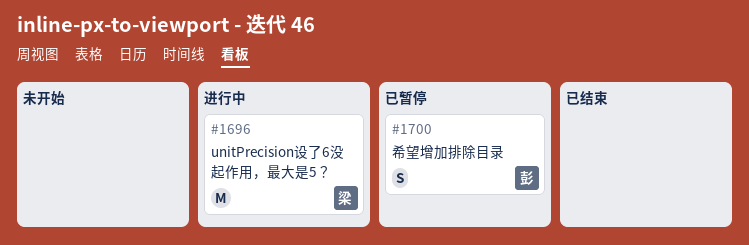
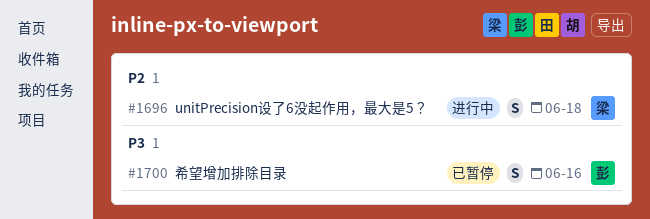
#1696, estimate: M -> S

